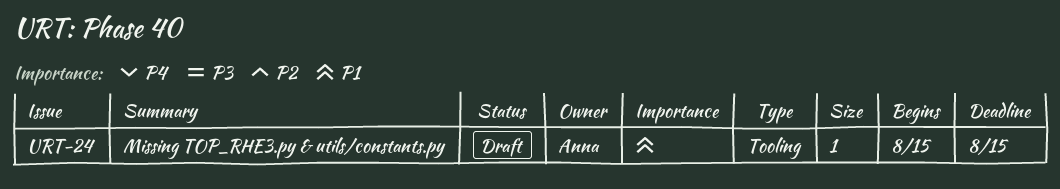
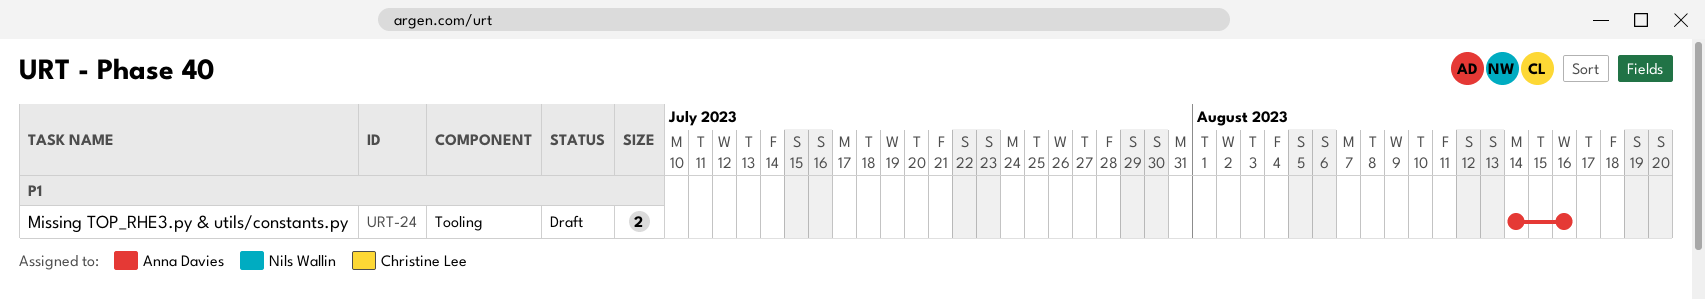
URT-24, estimate: 1 -> 2
URT-24, start: Aug 15 -> Aug 14
URT-24, due: Aug 15 -> Aug 16

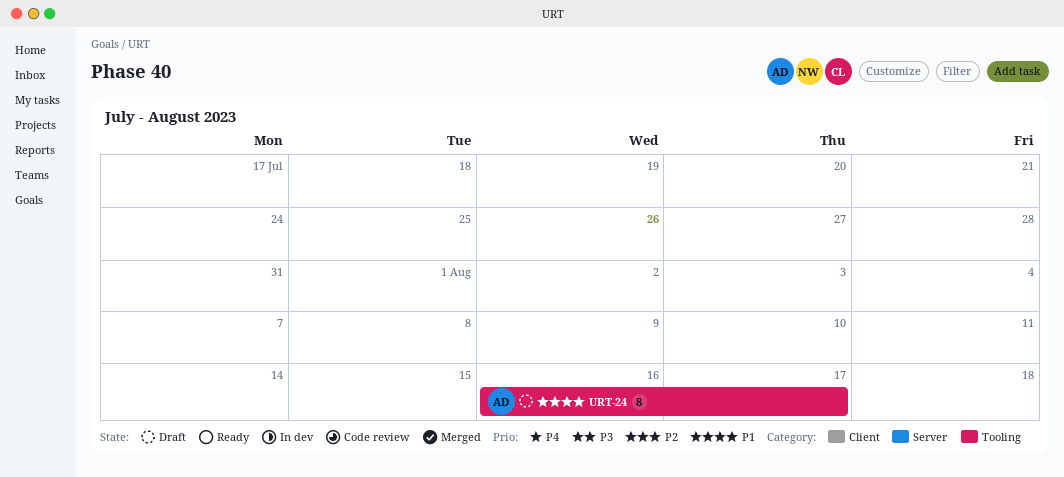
URT-24, estimate: 2 -> 8
URT-24, start: Aug 14 -> Aug 16
URT-24, due: Aug 16 -> Aug 17

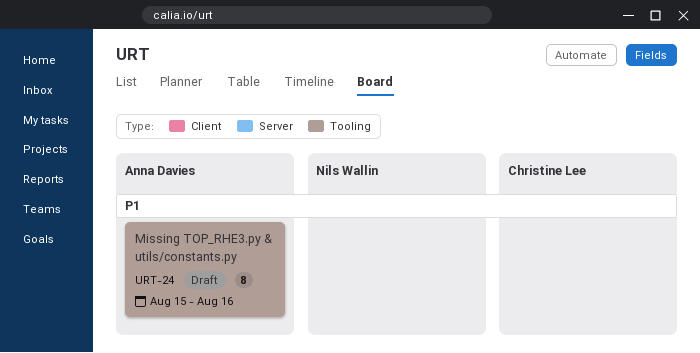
URT-24, start: Aug 16 -> Aug 15
URT-24, due: Aug 17 -> Aug 16

